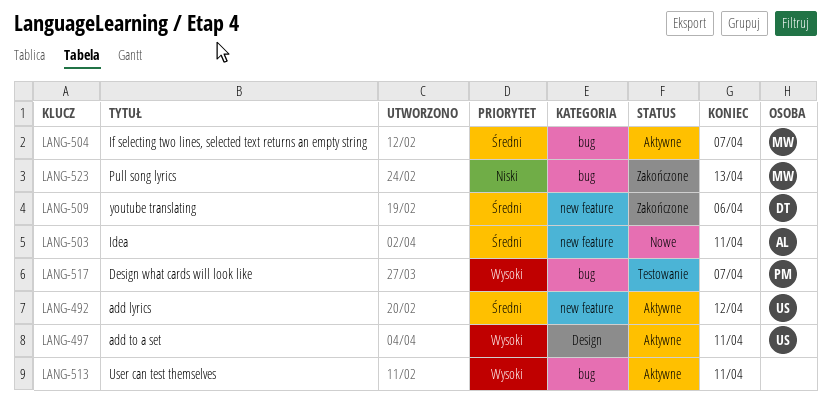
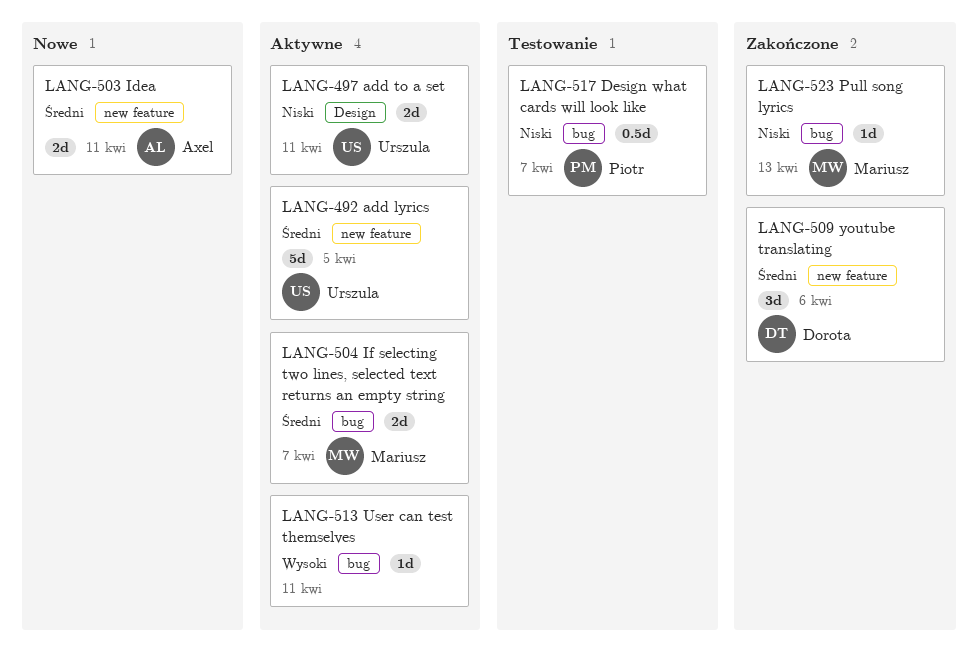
LANG-492, due: Apr 12 -> Apr 5
LANG-497, priority: Wysoki -> Niski
LANG-517, priority: Wysoki -> Niski

